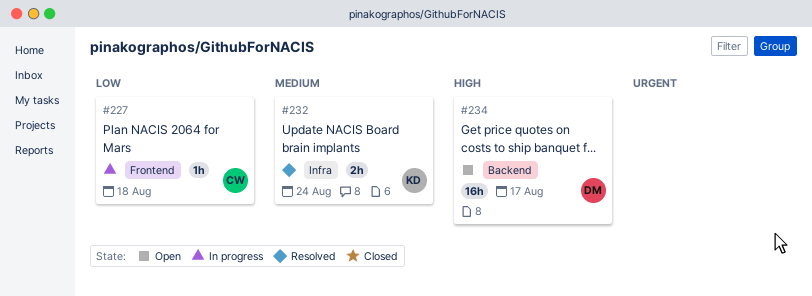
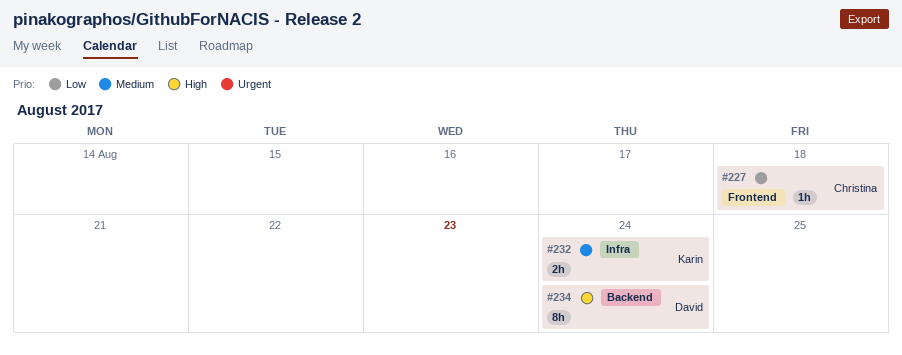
#234, estimate: 16h -> 8h
#234, due: Aug 17 -> Aug 24

